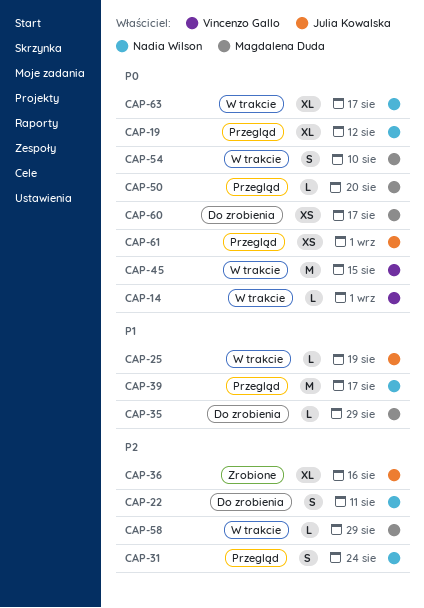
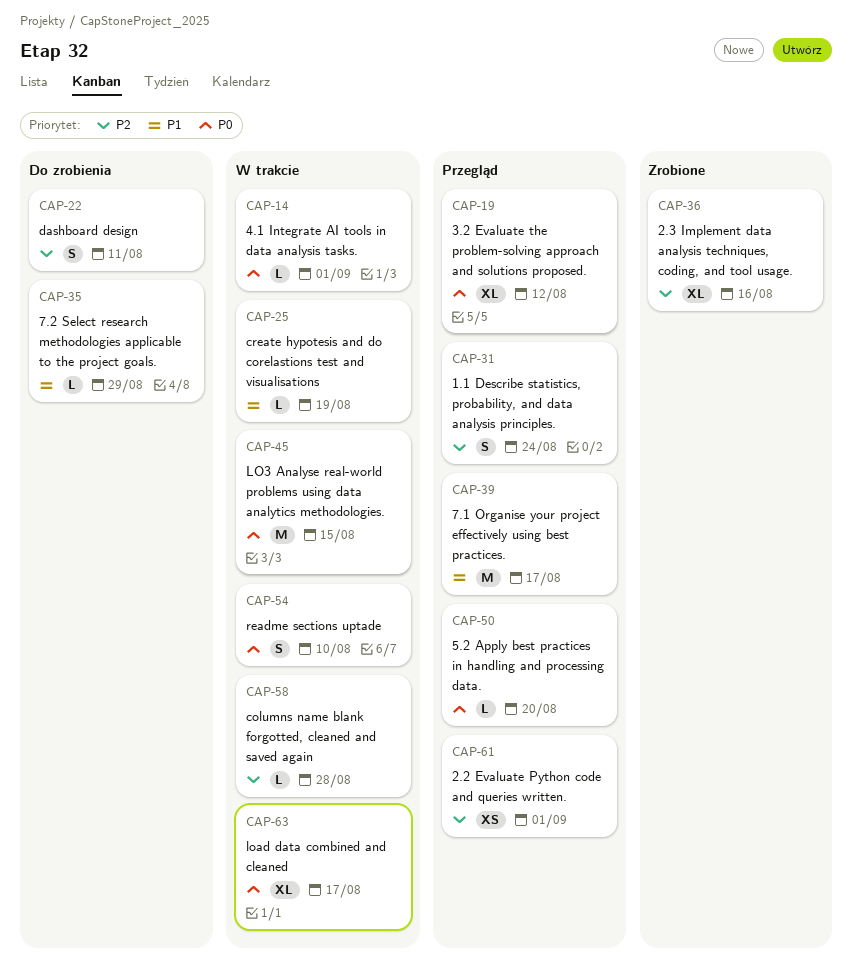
CAP-58, due: Aug 29 -> Aug 28
CAP-60: present -> none
CAP-61, priority: P0 -> P2

